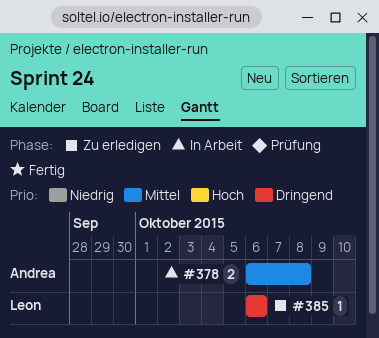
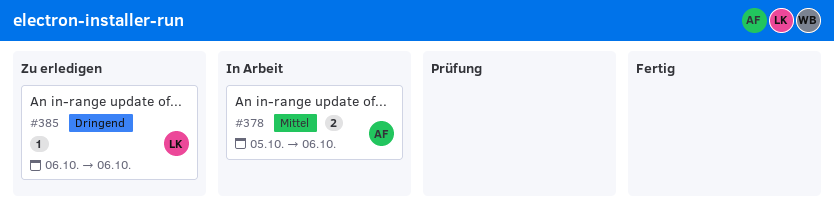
#378, start: Oct 6 -> Oct 5
#378, due: Oct 8 -> Oct 6

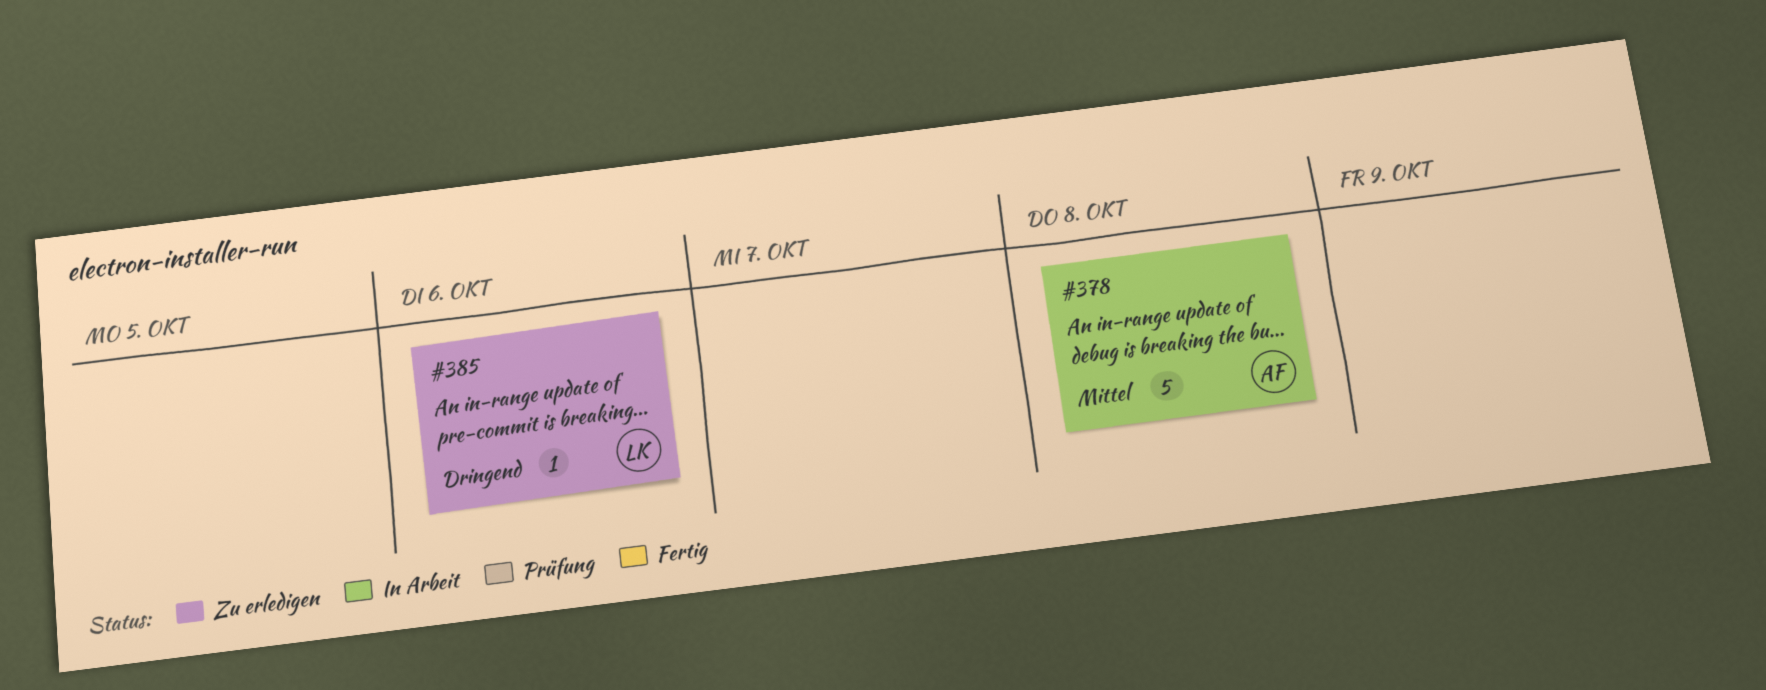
#378, estimate: 2 -> 5
#378, due: Oct 6 -> Oct 8

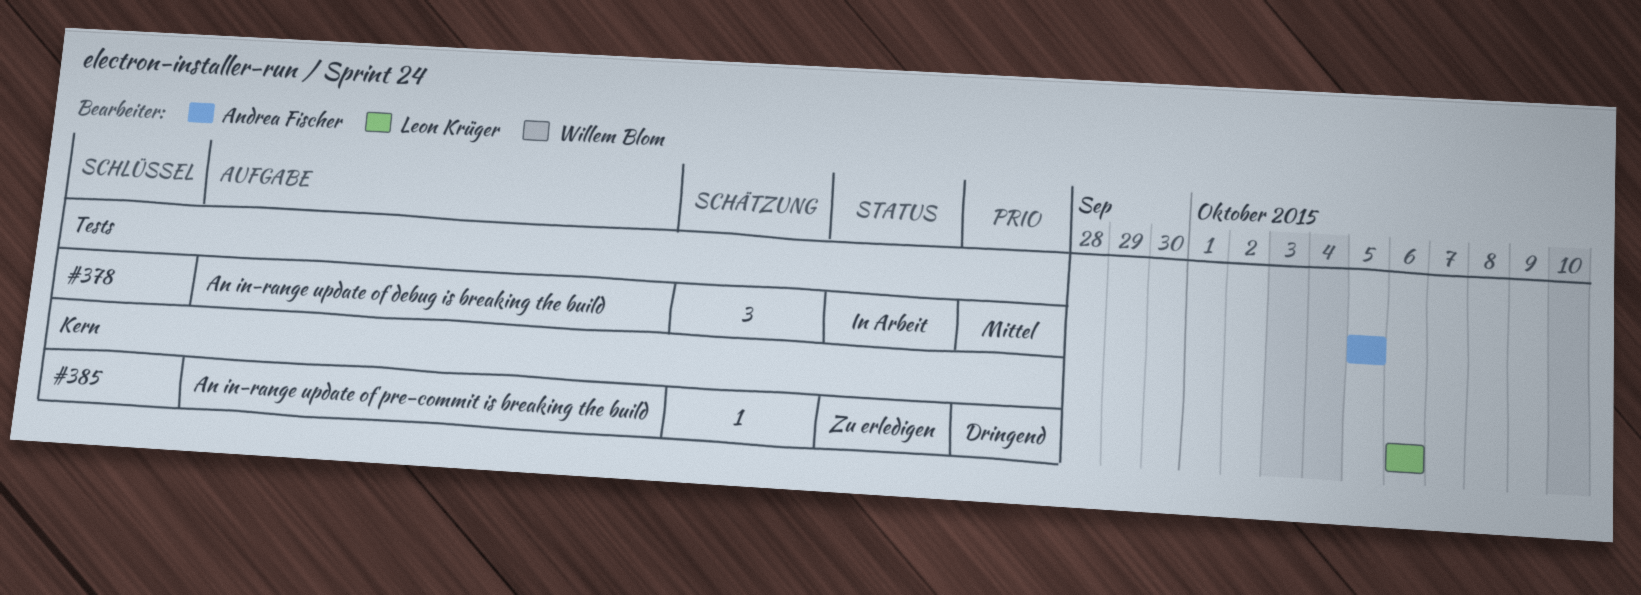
#378, estimate: 5 -> 3
#378, due: Oct 8 -> Oct 5

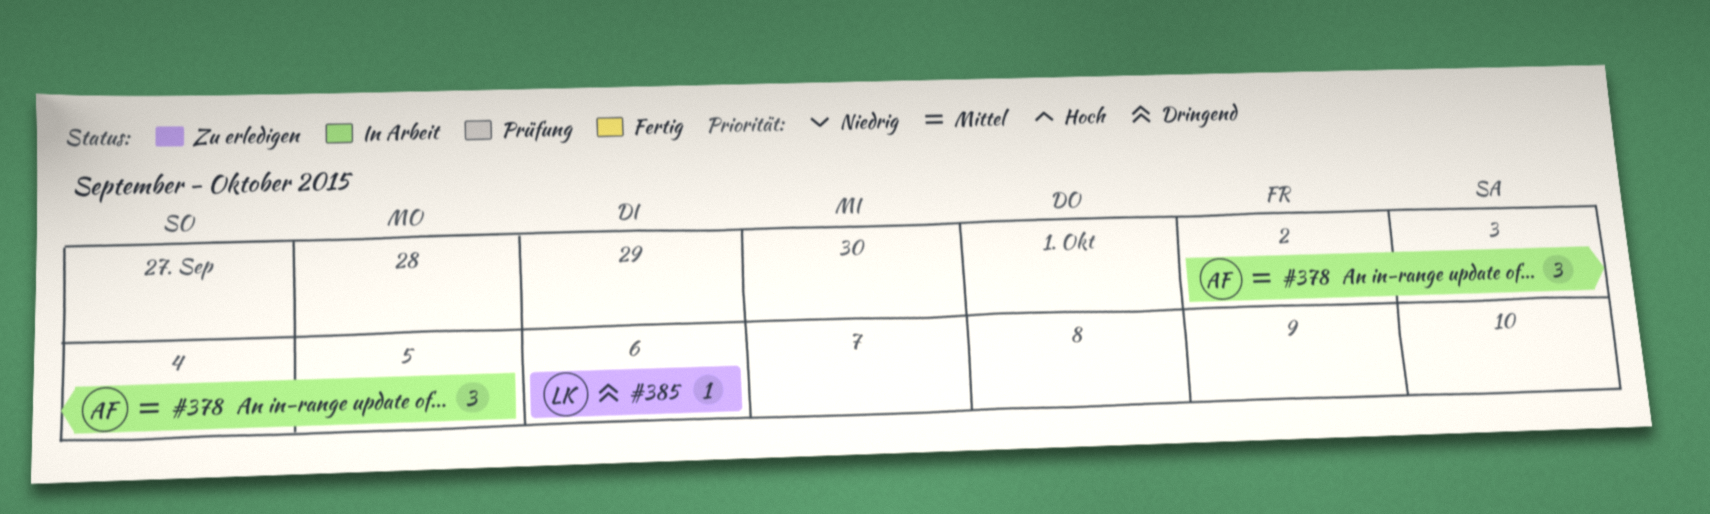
#378, start: Oct 5 -> Oct 2

